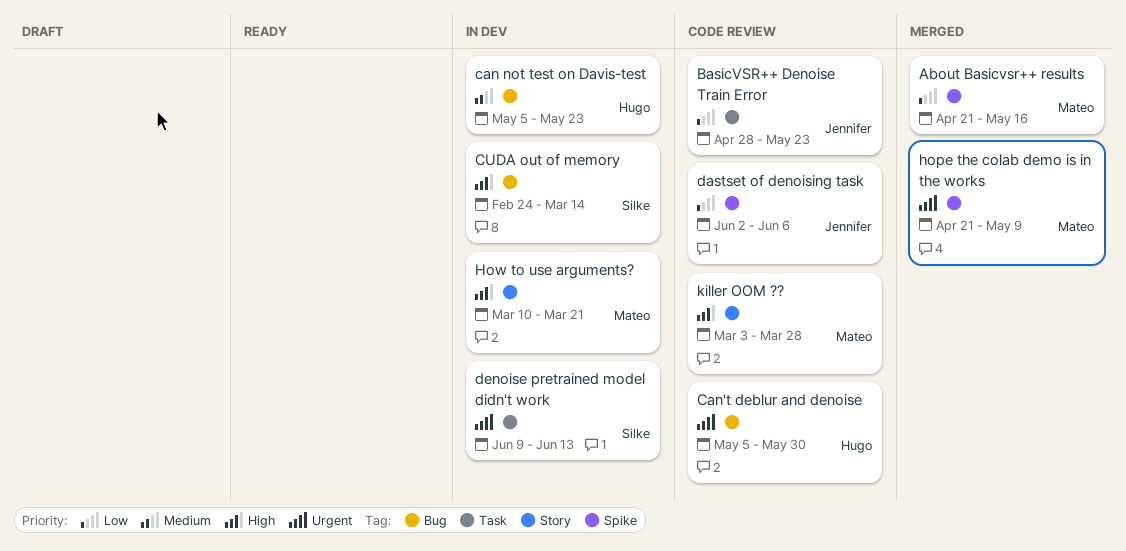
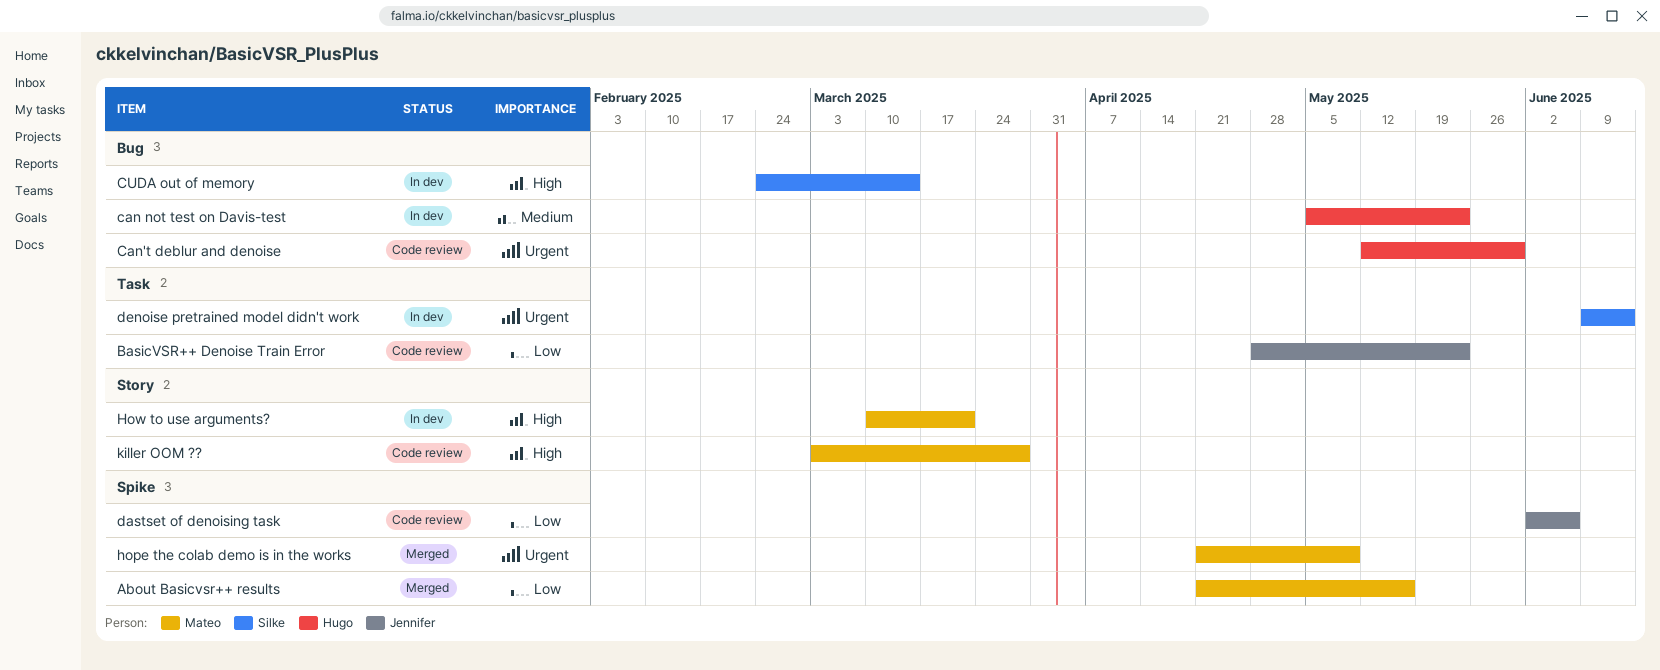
Can't deblur and denoise, start: May 5 -> May 12

